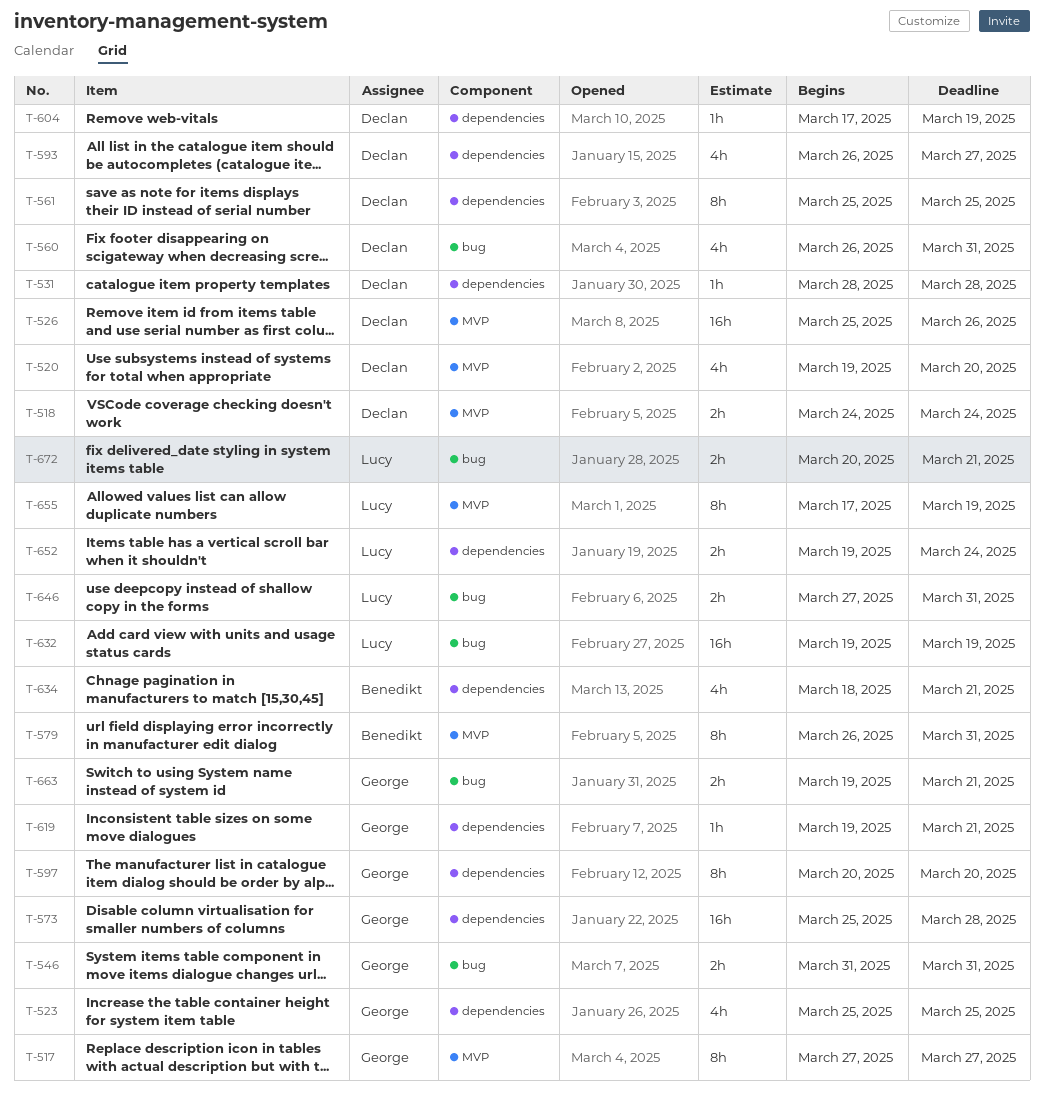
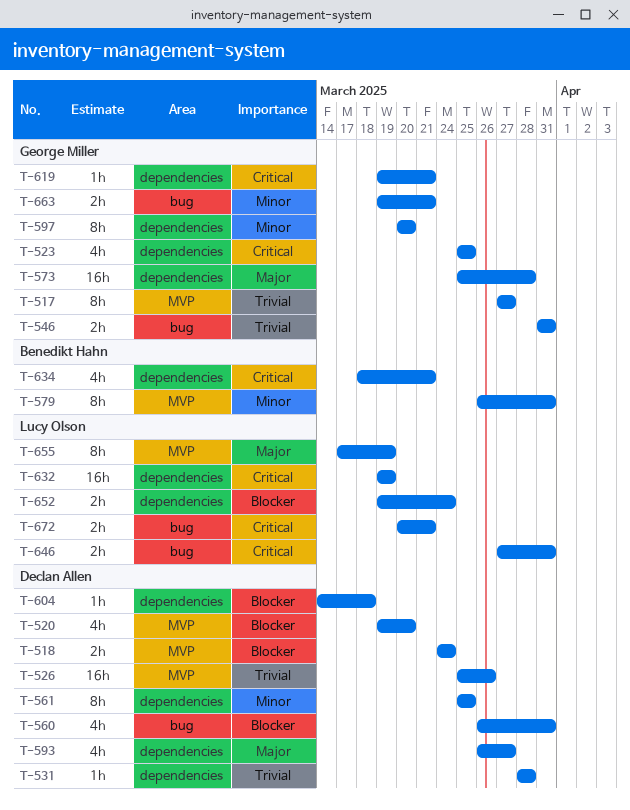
T-604, start: Mar 17 -> Mar 14
T-604, due: Mar 19 -> Mar 18
T-632, label: bug -> dependencies

